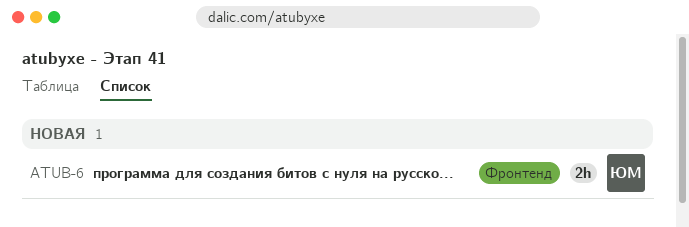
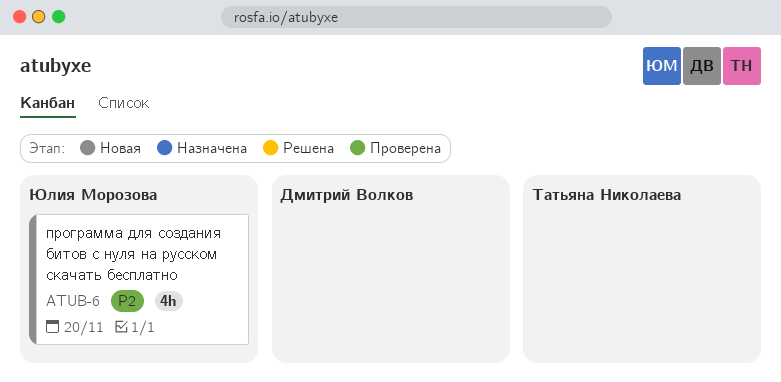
ATUB-6, estimate: 2h -> 4h

